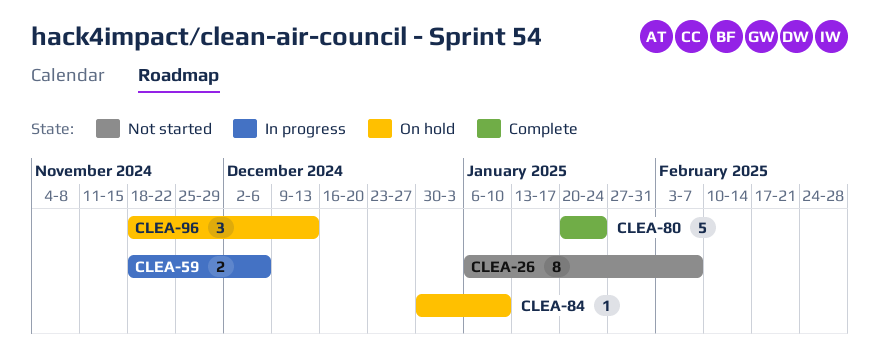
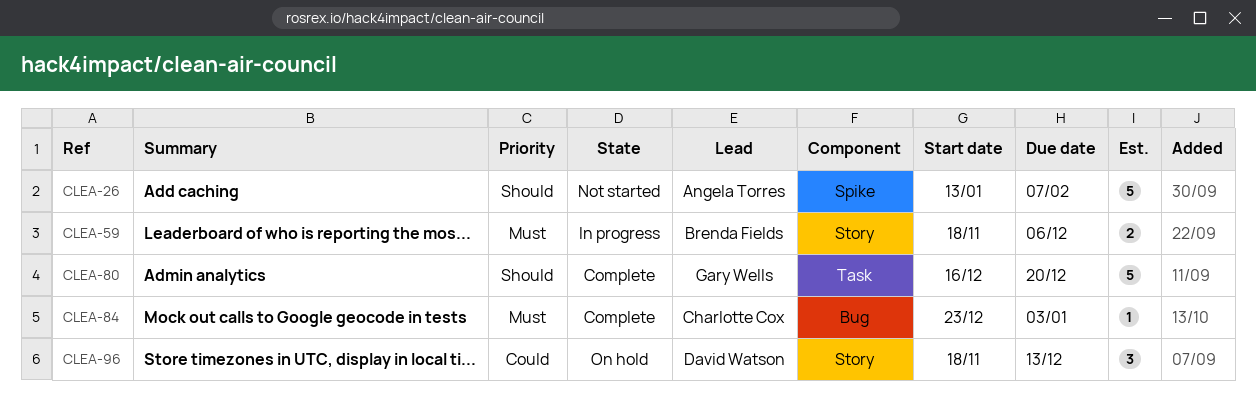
CLEA-26, estimate: 8 -> 5
CLEA-26, start: Jan 6 -> Jan 13
CLEA-80, start: Jan 20 -> Dec 16
CLEA-80, due: Jan 24 -> Dec 20
CLEA-84, status: On hold -> Complete
CLEA-84, start: Dec 30 -> Dec 23
CLEA-84, due: Jan 10 -> Jan 3

